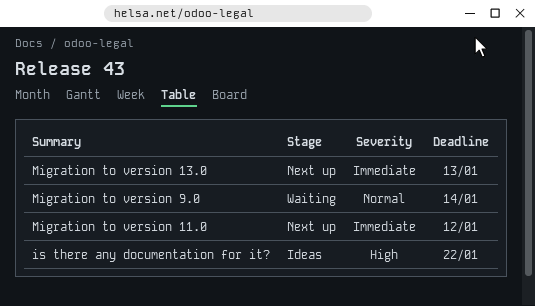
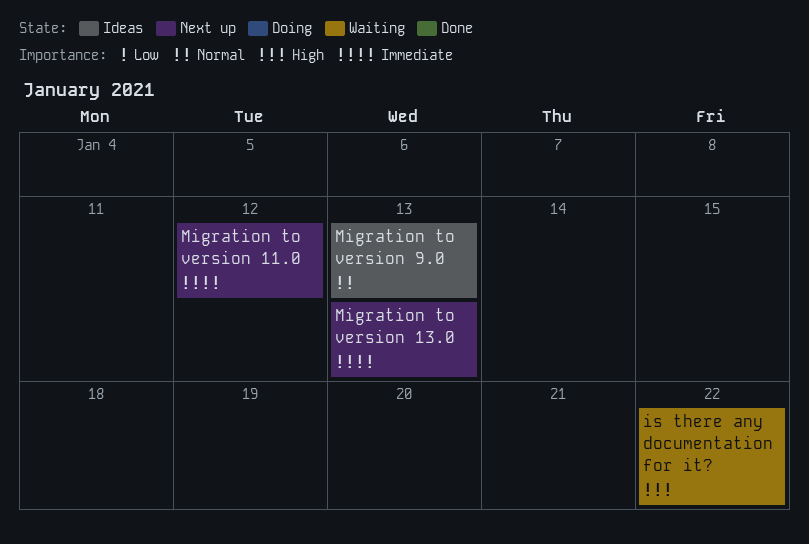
is there any documentation for it?, status: Ideas -> Waiting
Migration to version 9.0, status: Waiting -> Ideas
Migration to version 9.0, due: Jan 14 -> Jan 13

